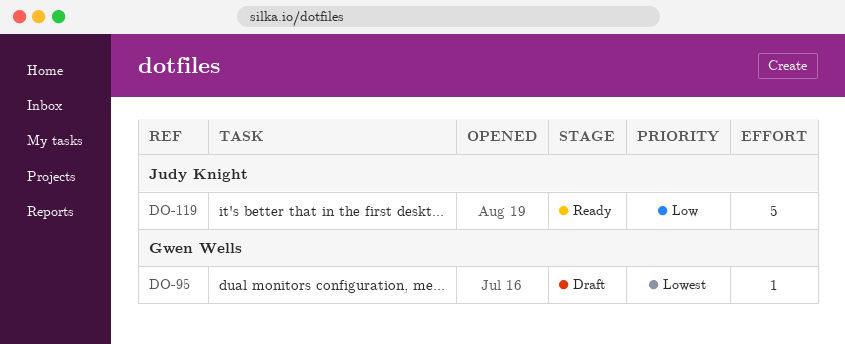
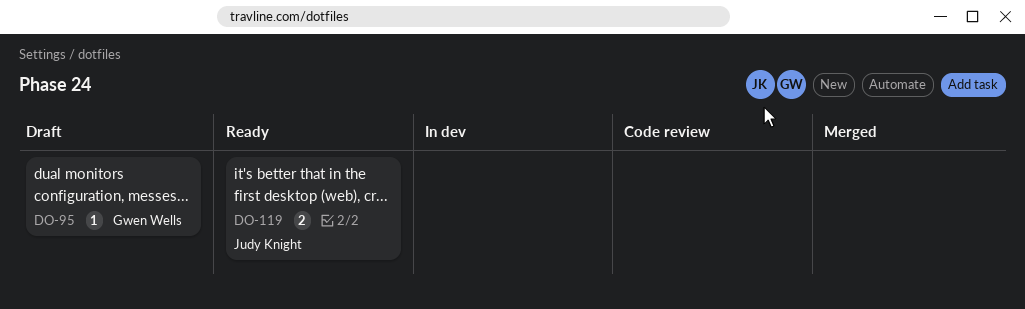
DO-119, estimate: 5 -> 2

